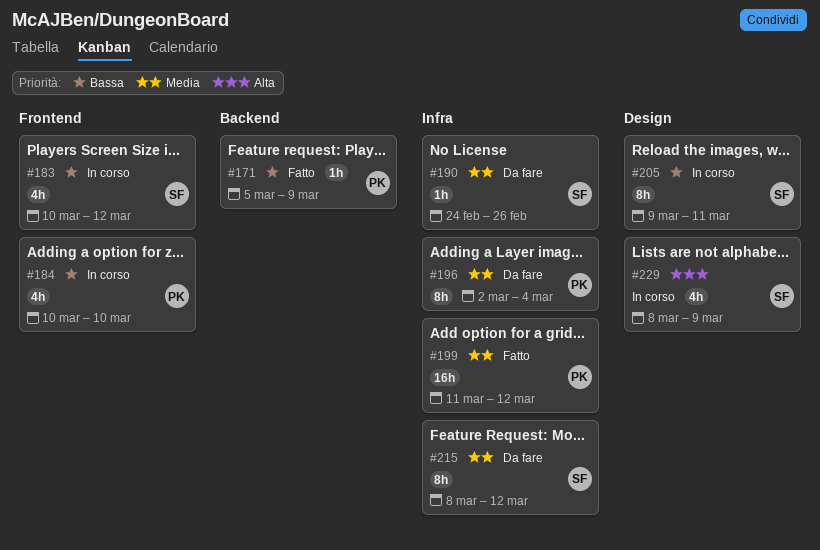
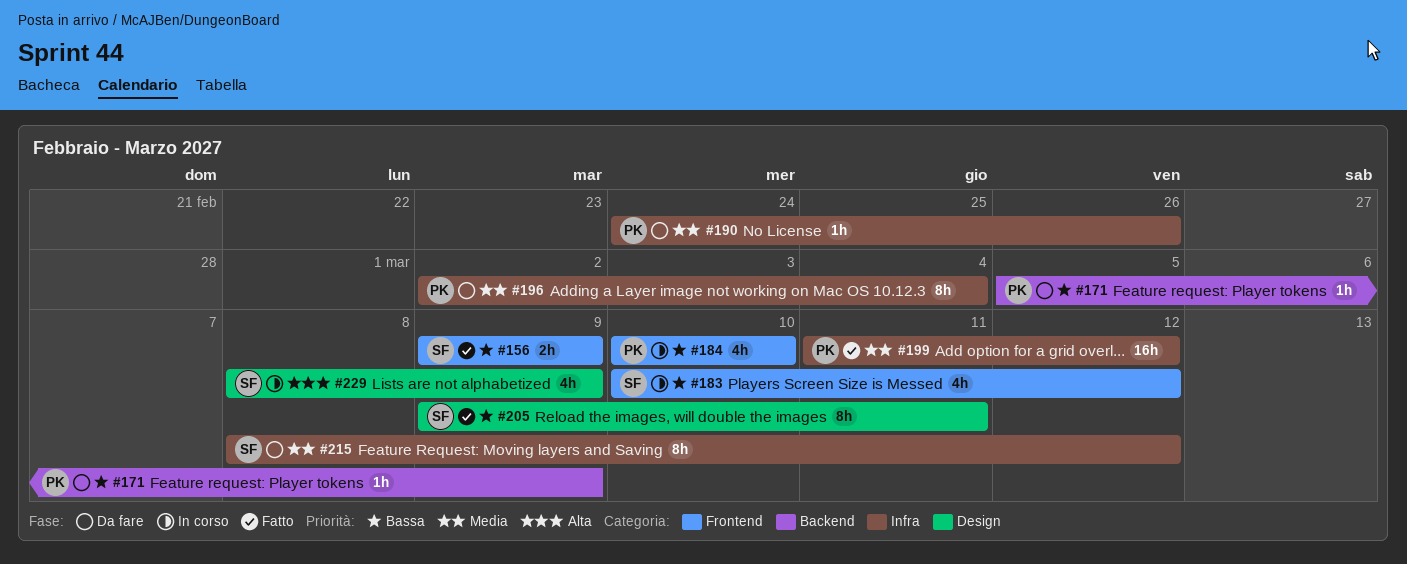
#156: none -> present
#171, status: Fatto -> Da fare
#190, owner: SF -> PK
#205, status: In corso -> Fatto

